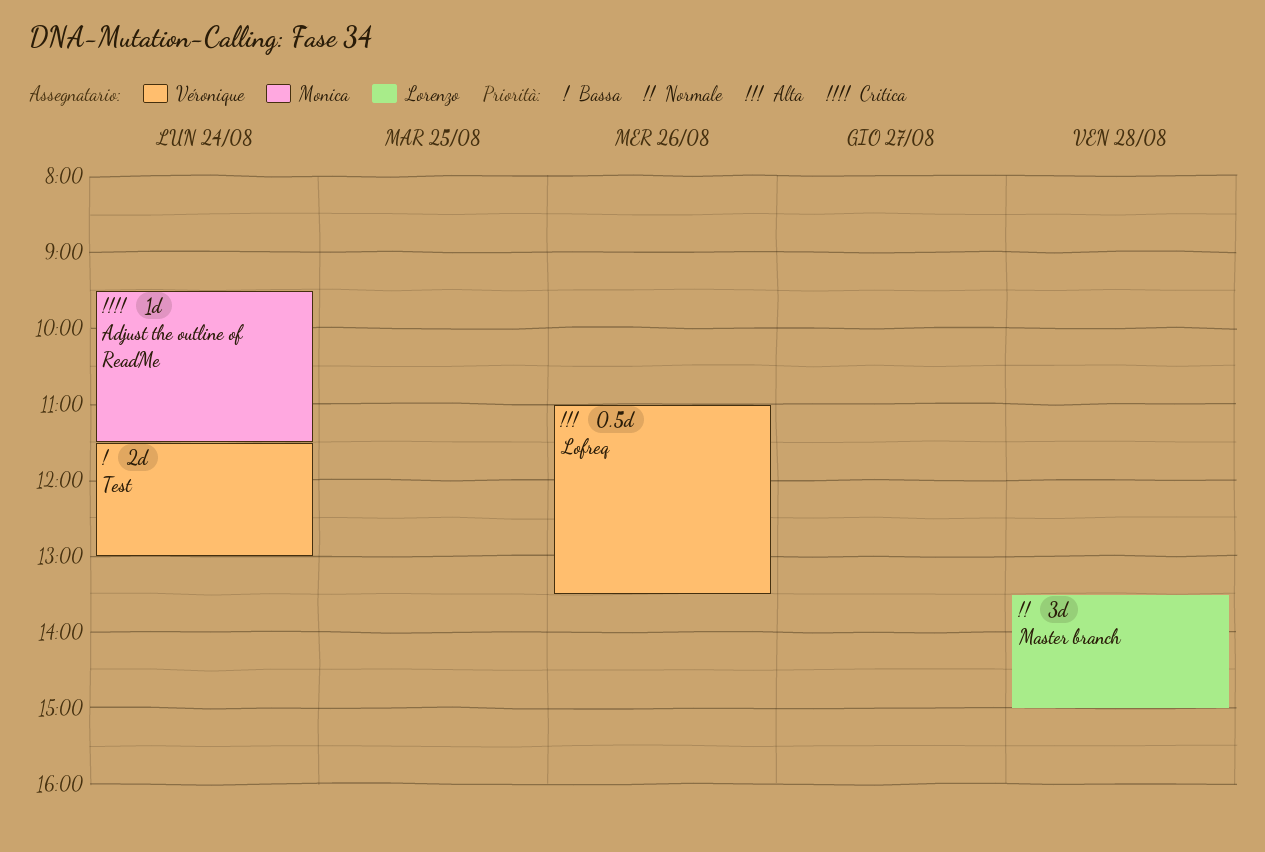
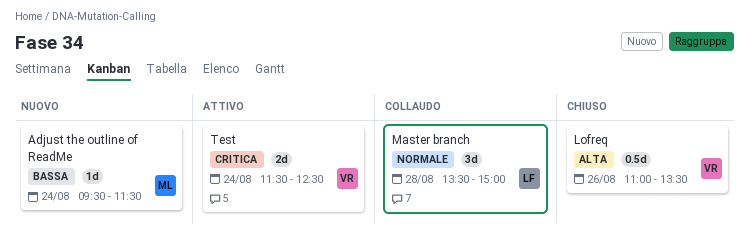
Adjust the outline of ReadMe, priority: Critica -> Bassa
Test, priority: Bassa -> Critica
Test, ends: 13:00 -> 12:30

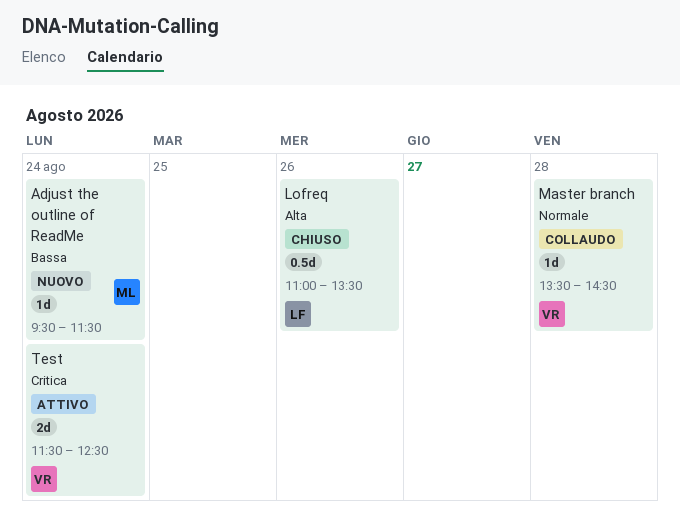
Lofreq, owner: VR -> LF
Master branch, owner: LF -> VR
Master branch, estimate: 3d -> 1d
Master branch, ends: 15:00 -> 14:30

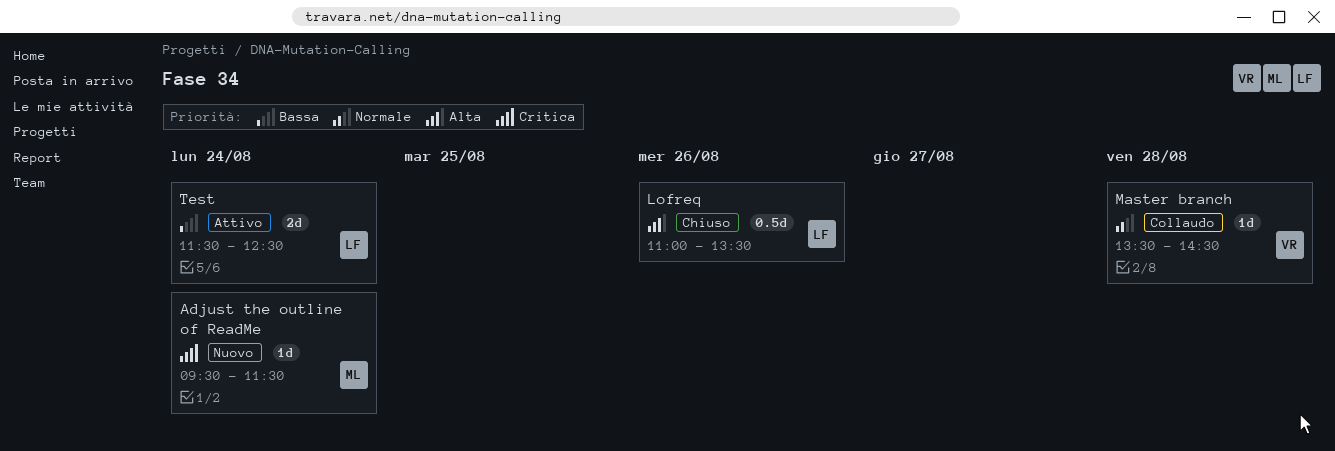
Adjust the outline of ReadMe, priority: Bassa -> Critica
Test, owner: VR -> LF
Test, priority: Critica -> Bassa

